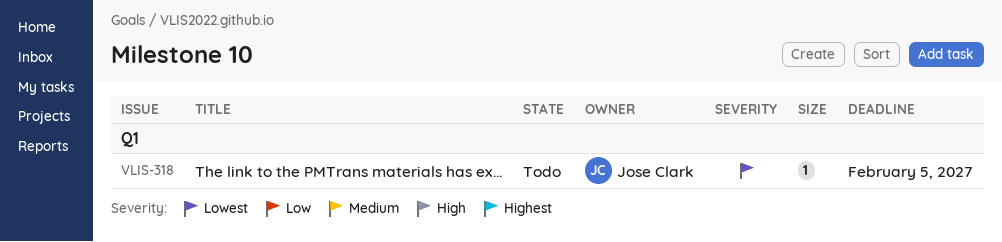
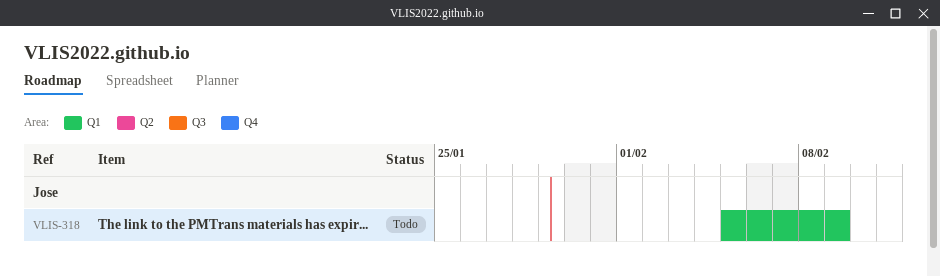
VLIS-318, due: Feb 5 -> Feb 9

